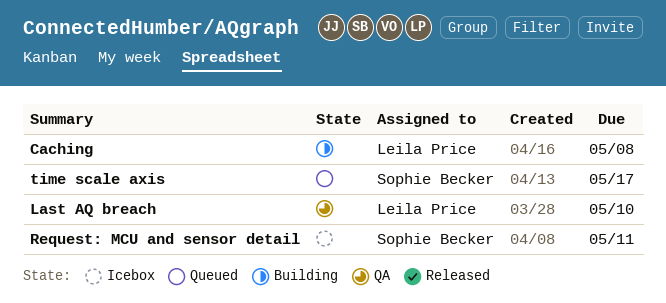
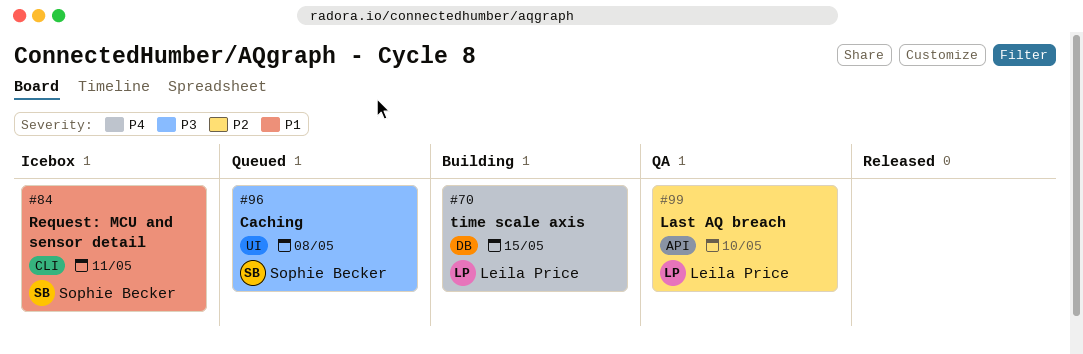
Caching, status: Building -> Queued
Caching, owner: Leila Price -> Sophie Becker
time scale axis, status: Queued -> Building
time scale axis, owner: Sophie Becker -> Leila Price
time scale axis, due: May 17 -> May 15

